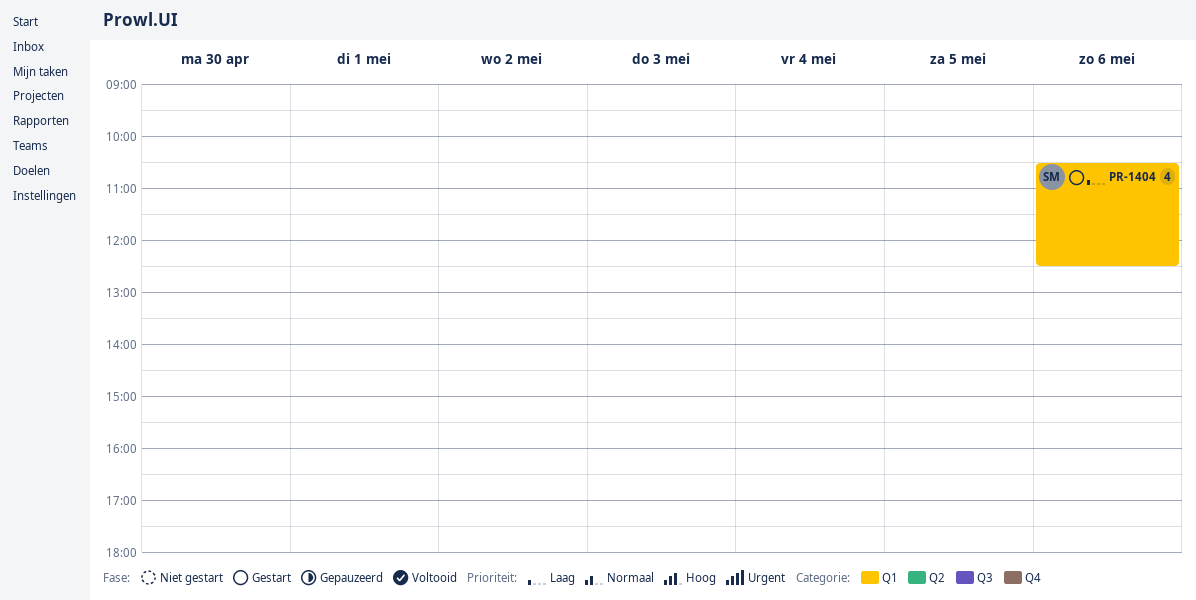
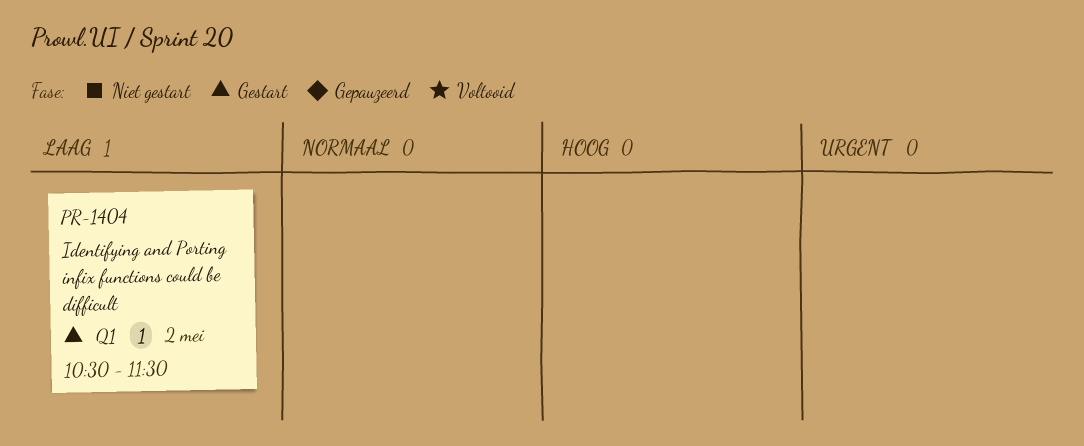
PR-1404, estimate: 4 -> 1
PR-1404, day: May 6 -> May 2
PR-1404, ends: 12:30 -> 11:30

